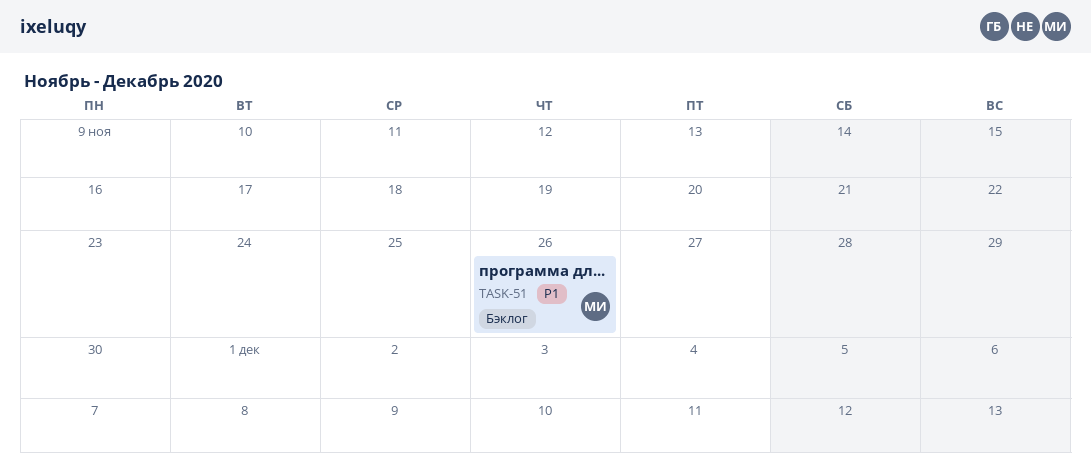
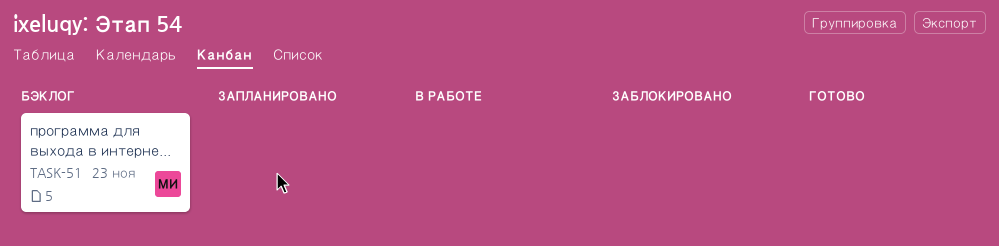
TASK-51, due: Nov 26 -> Nov 23

